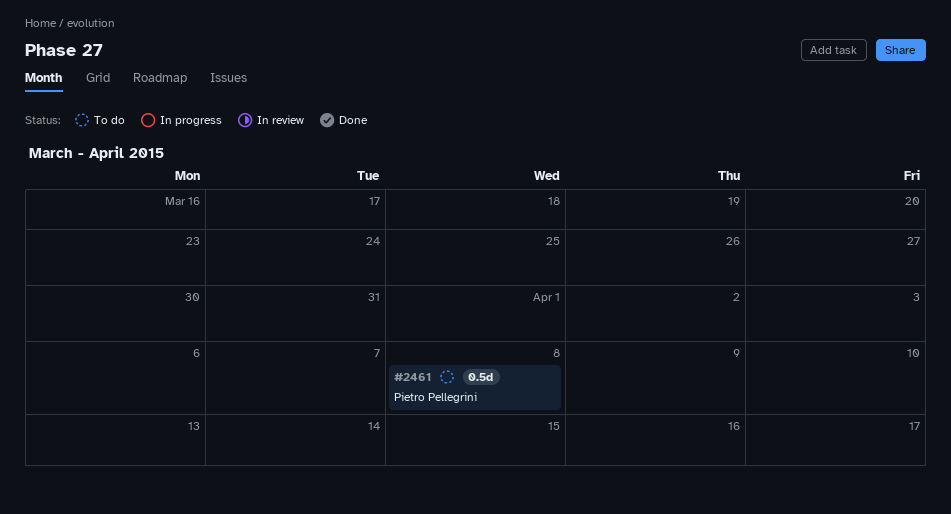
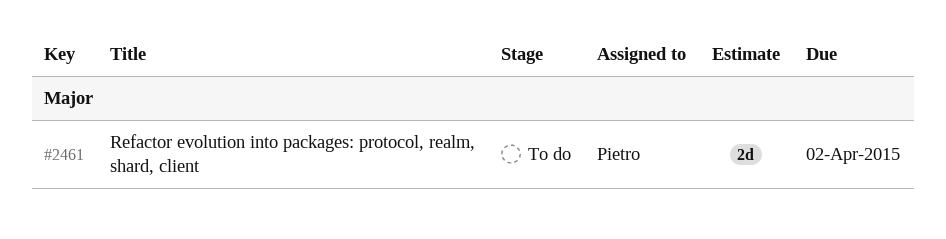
#2461, estimate: 0.5d -> 2d
#2461, due: Apr 8 -> Apr 2

